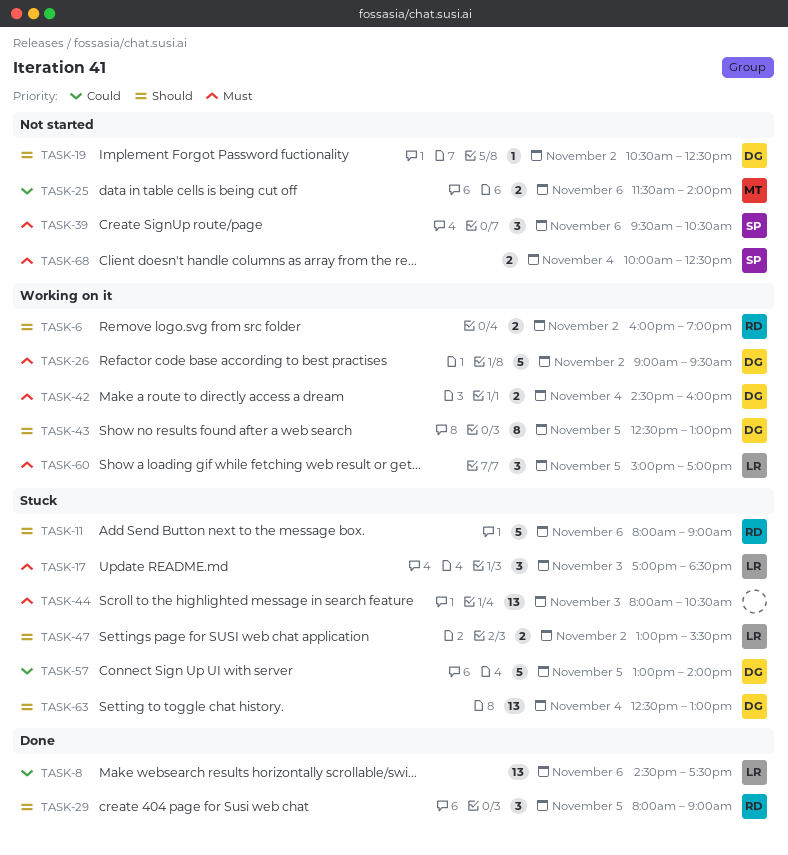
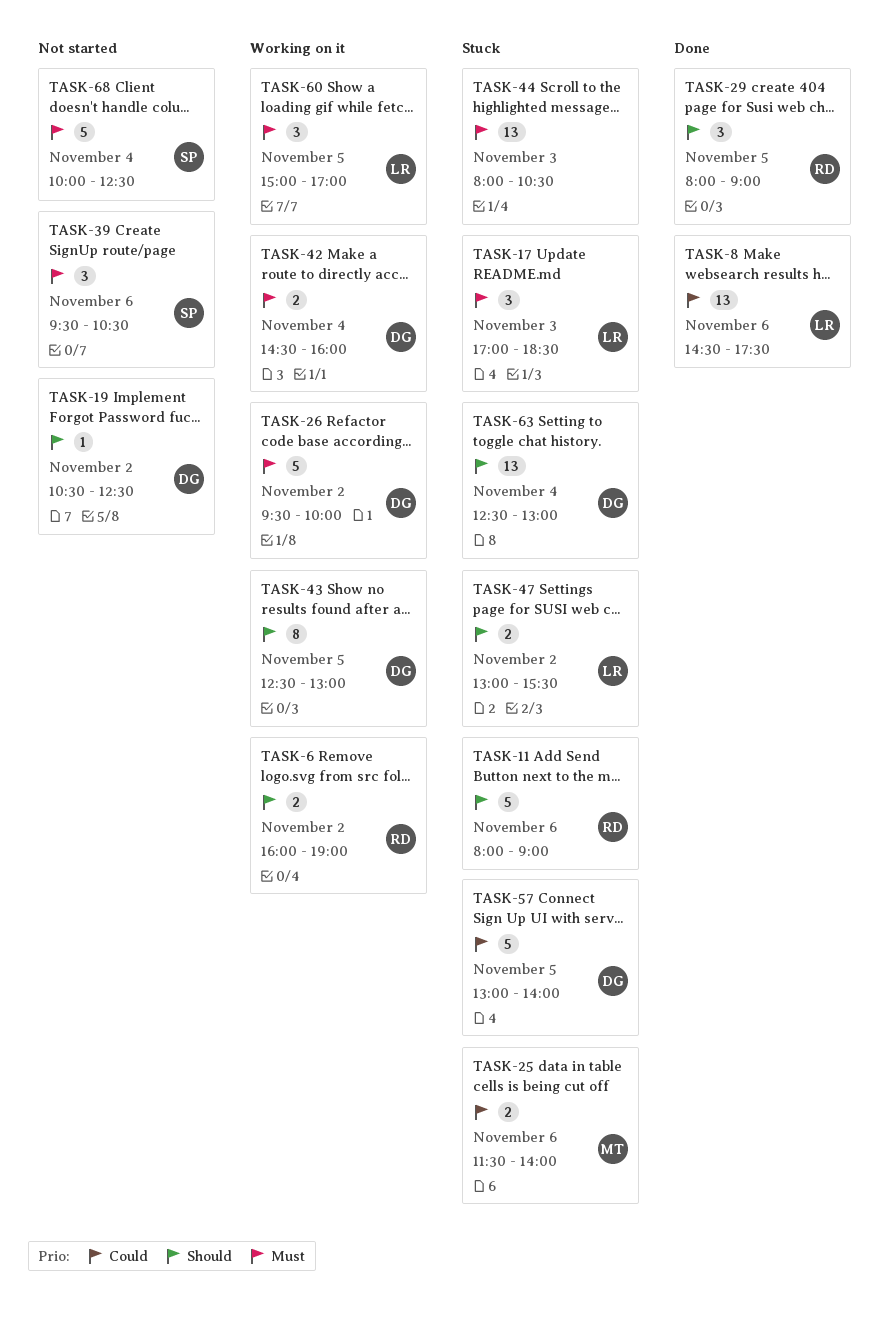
TASK-25, status: Not started -> Stuck
TASK-26, begins: 09:00 -> 09:30
TASK-26, ends: 09:30 -> 10:00
TASK-68, estimate: 2 -> 5

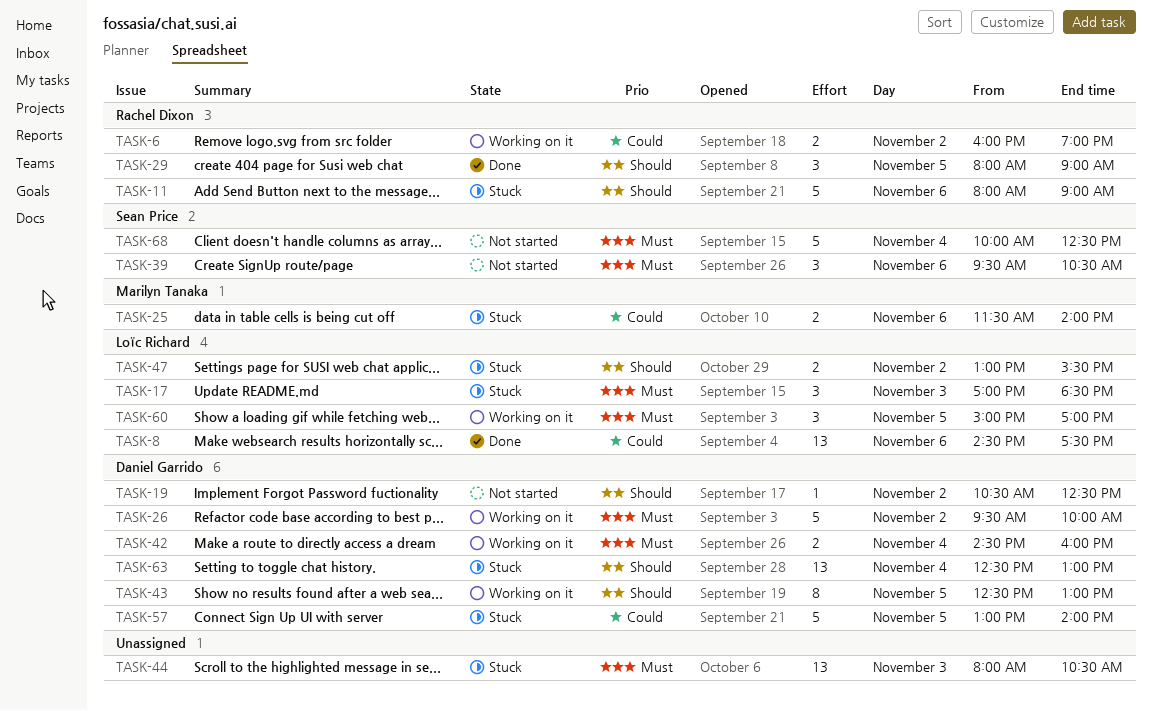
TASK-6, priority: Should -> Could

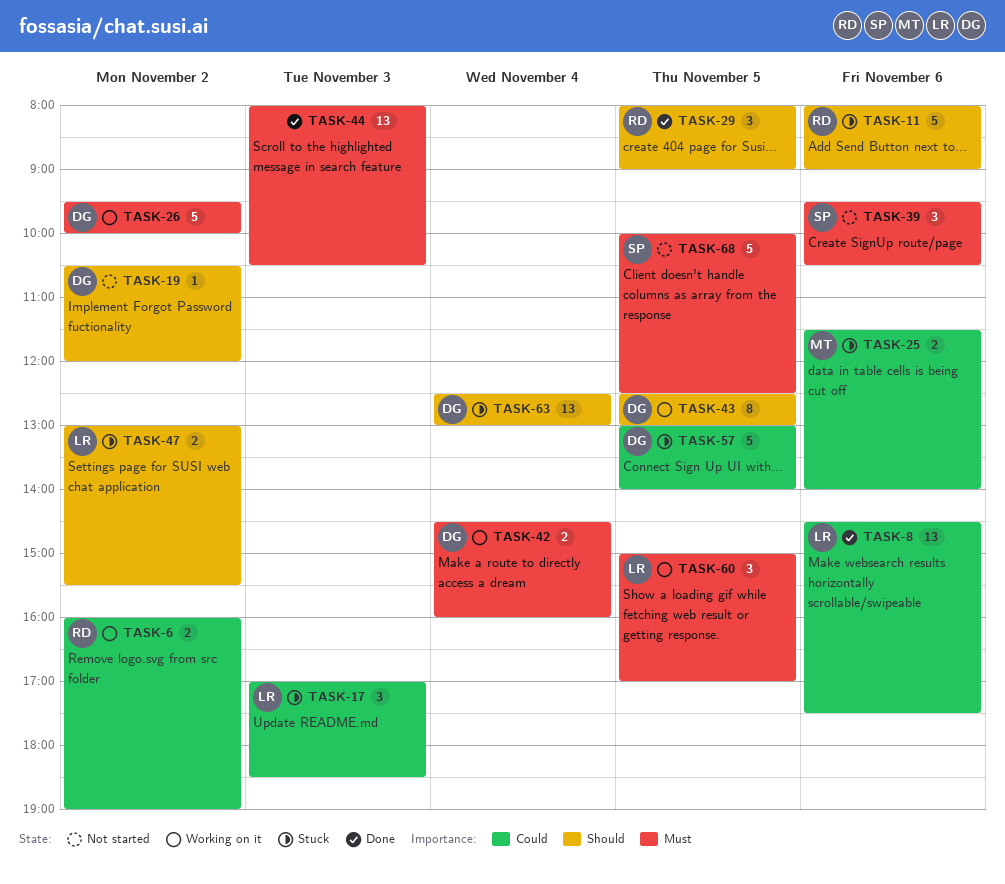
TASK-17, priority: Must -> Could
TASK-19, ends: 12:30 -> 12:00
TASK-44, status: Stuck -> Done
TASK-68, day: Nov 4 -> Nov 5

